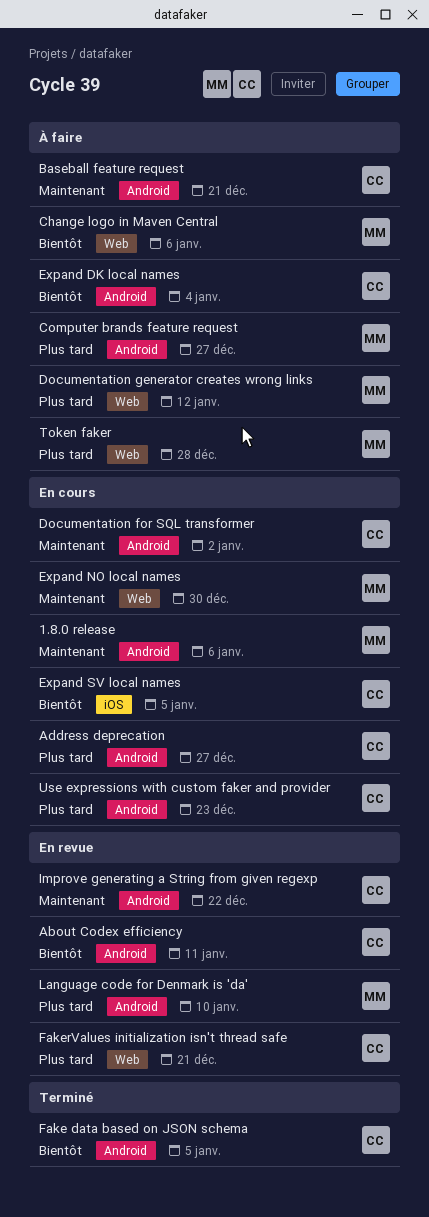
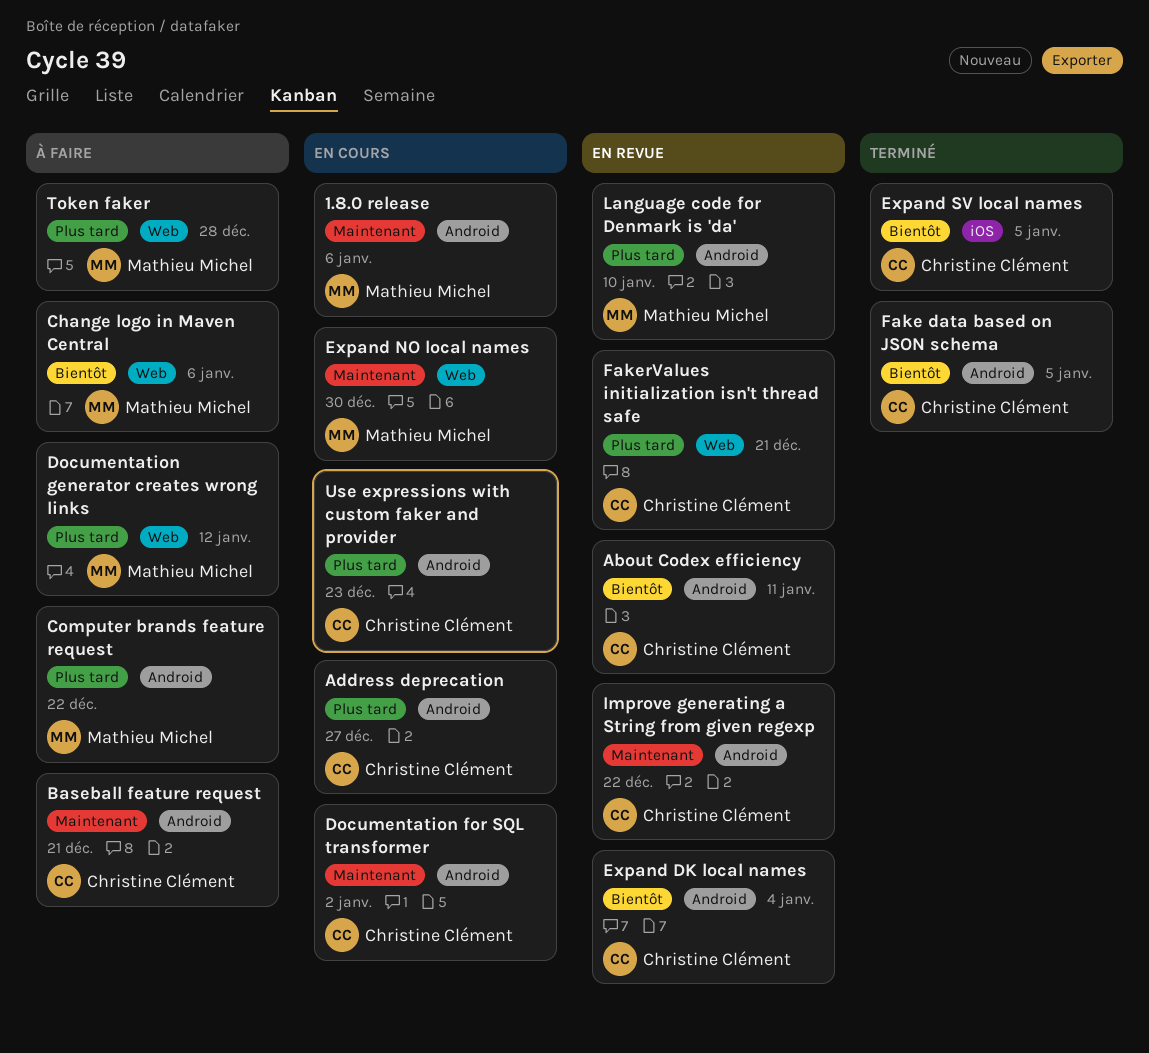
Computer brands feature request, due: Dec 27 -> Dec 22
Expand DK local names, status: À faire -> En revue
Expand SV local names, status: En cours -> Terminé

